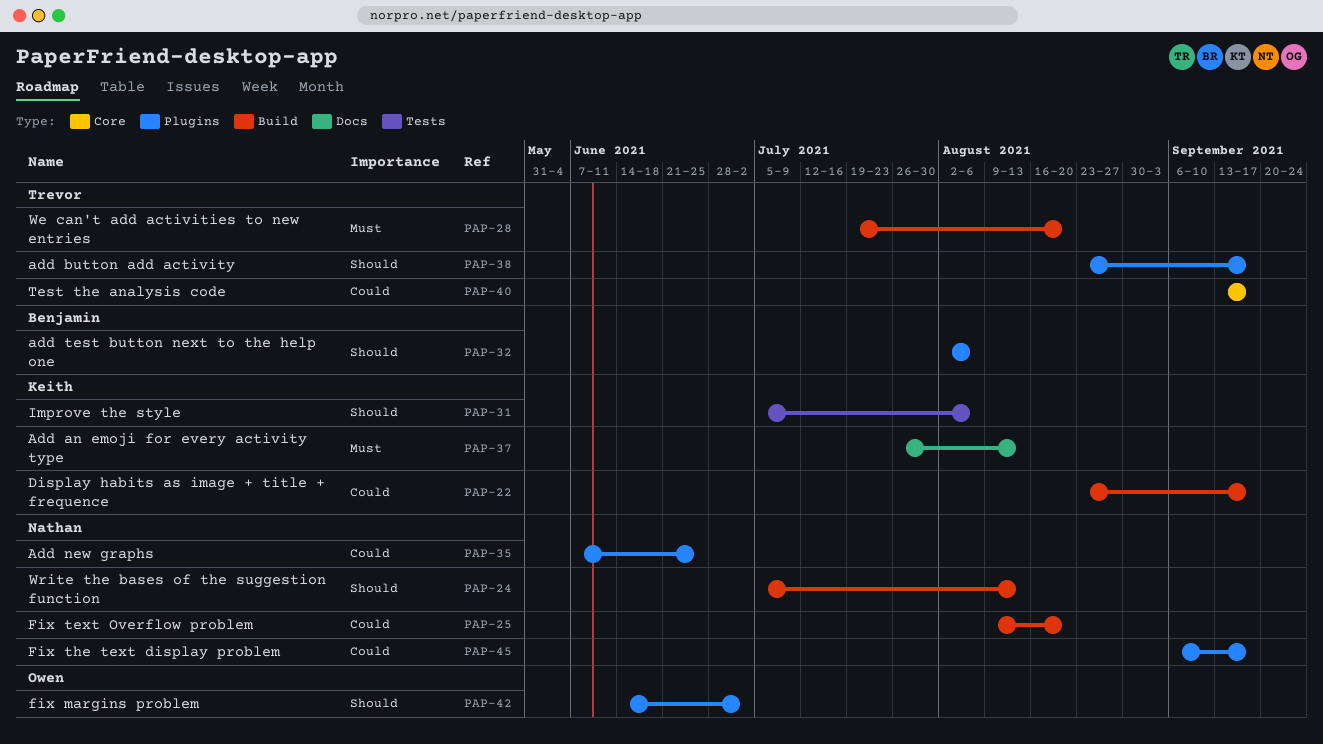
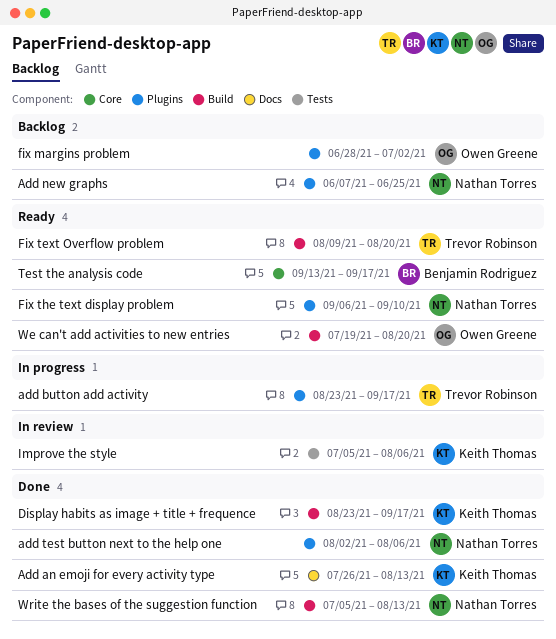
add test button next to the help one, owner: Benjamin Rodriguez -> Nathan Torres
fix margins problem, start: Jun 14 -> Jun 28
Fix text Overflow problem, owner: Nathan Torres -> Trevor Robinson
Fix the text display problem, due: Sep 17 -> Sep 10
Test the analysis code, owner: Trevor Robinson -> Benjamin Rodriguez
We can't add activities to new entries, owner: Trevor Robinson -> Owen Greene

